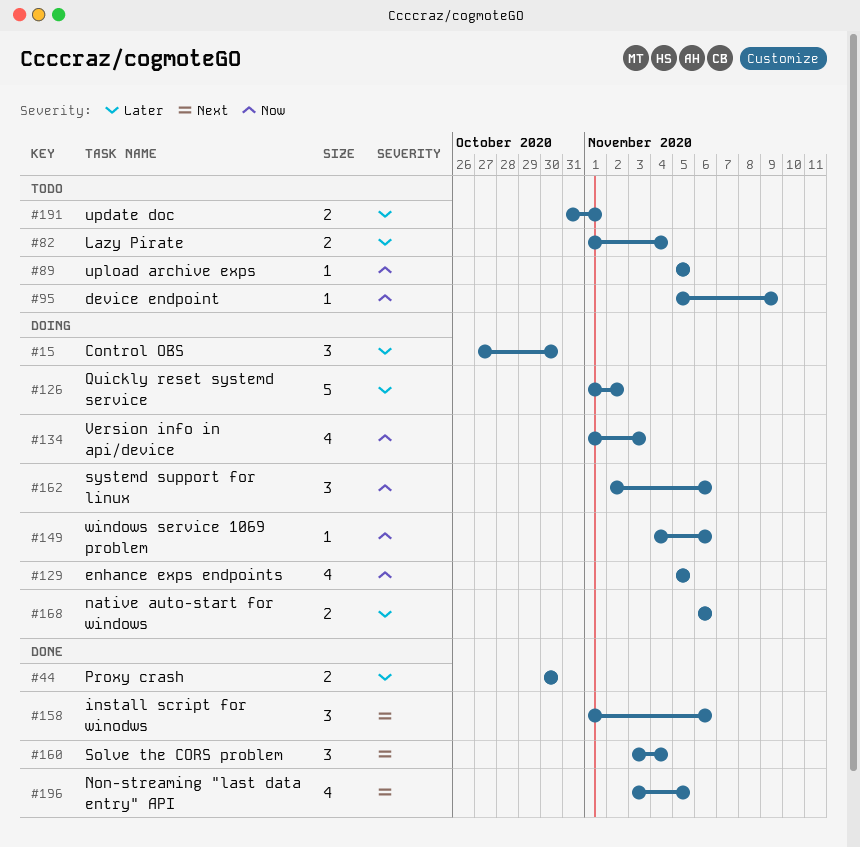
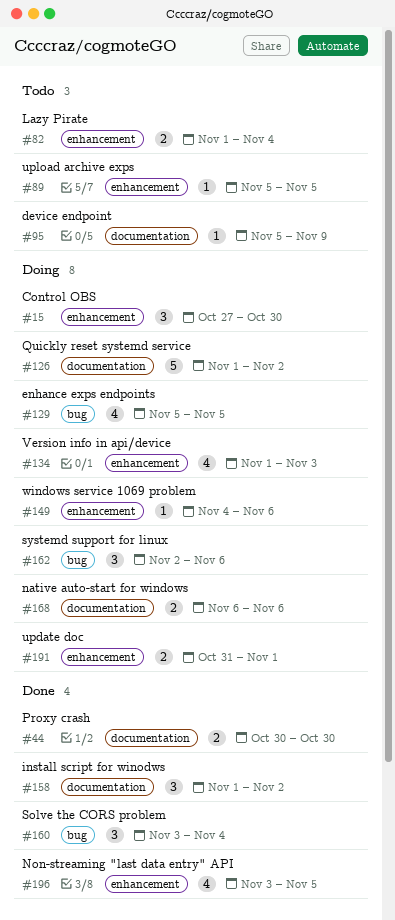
#158, due: Nov 6 -> Nov 2
#191, status: Todo -> Doing

